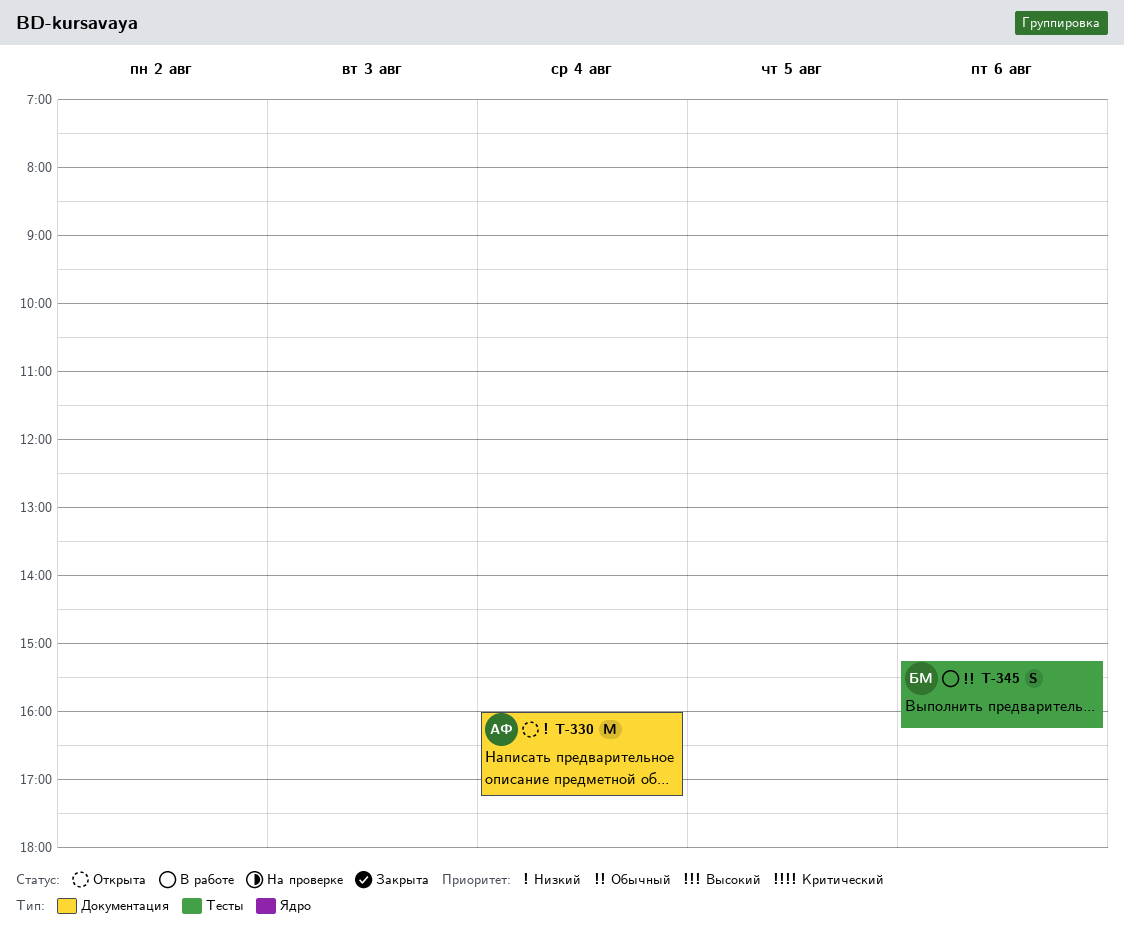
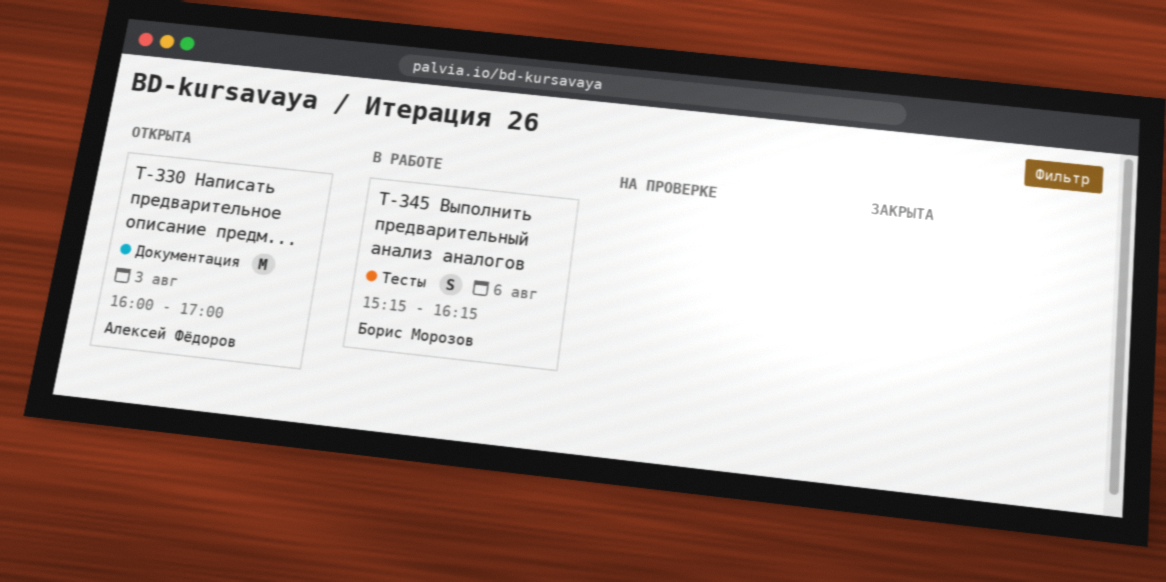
T-330, day: Aug 4 -> Aug 3
T-330, ends: 17:15 -> 17:00

